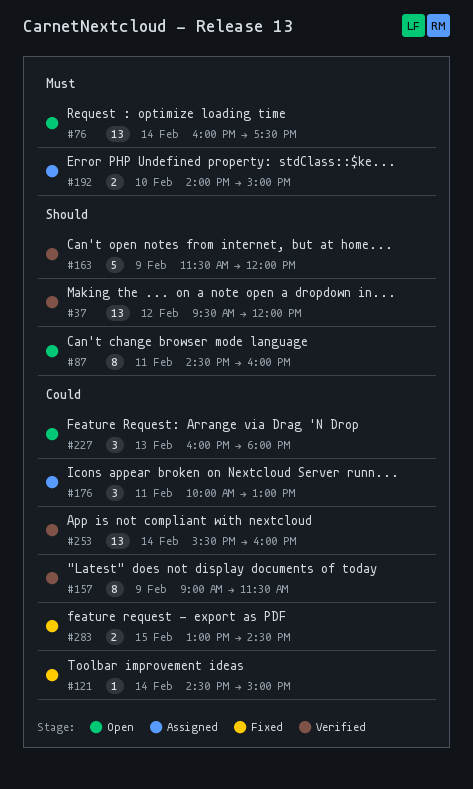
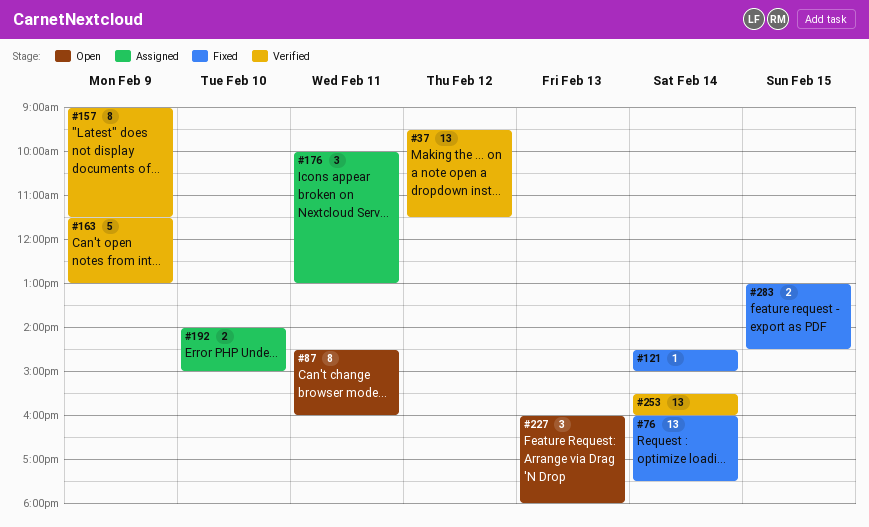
#37, ends: 12:00 -> 11:30
#76, status: Open -> Fixed
#163, ends: 12:00 -> 13:00

